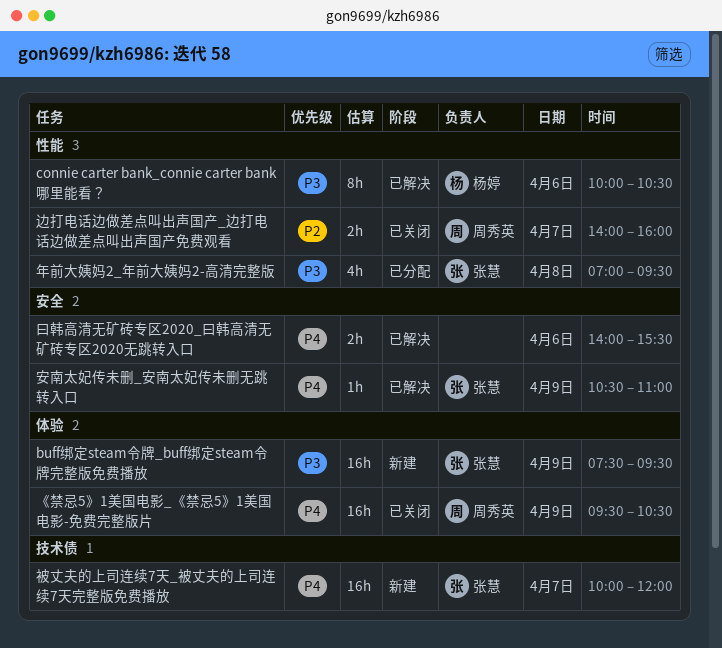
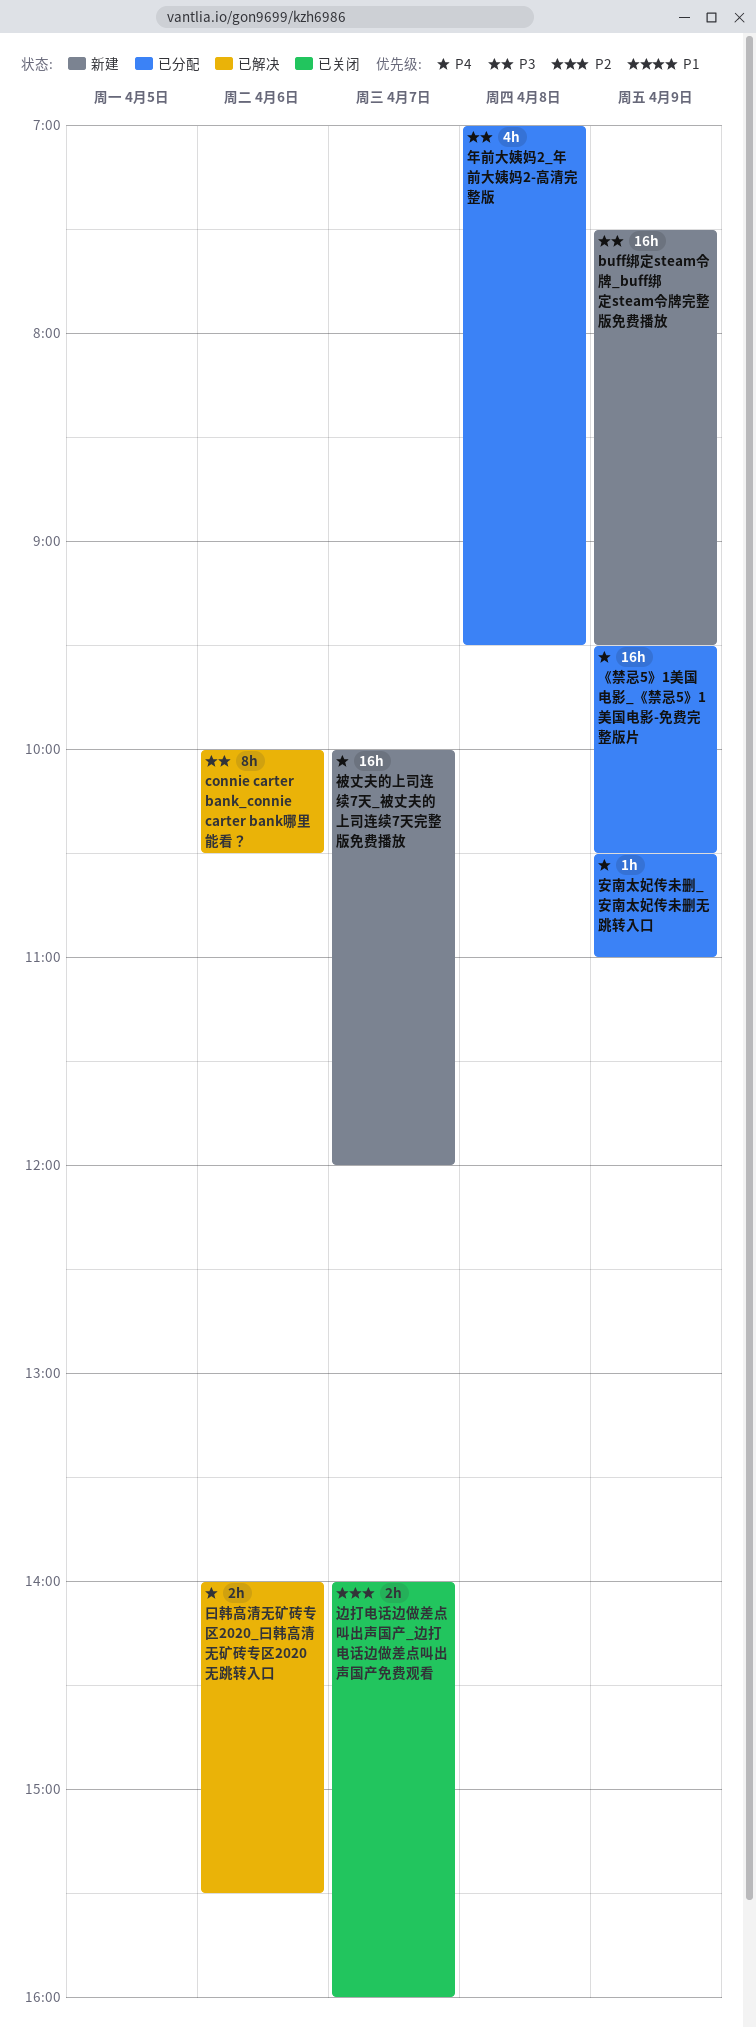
《禁忌5》1美国电影_《禁忌5》1美国电影-免费完整版片, status: 已关闭 -> 已分配
安南太妃传未删_安南太妃传未删无跳转入口, status: 已解决 -> 已分配

